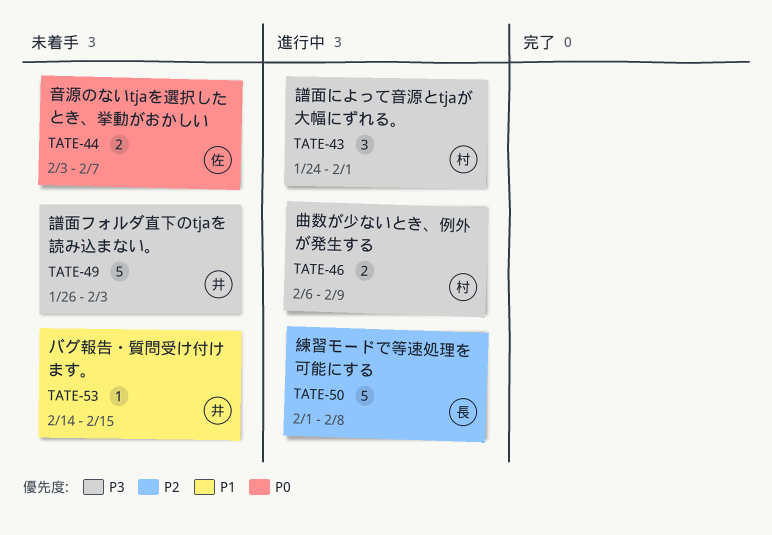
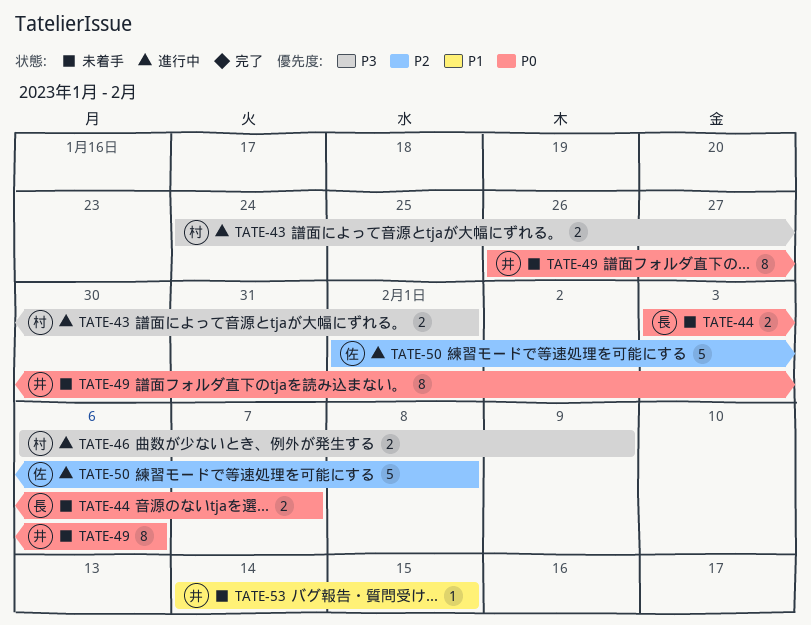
TATE-43, estimate: 3 -> 2
TATE-44, owner: 佐 -> 長
TATE-49, priority: P3 -> P0
TATE-49, estimate: 5 -> 8
TATE-49, due: Feb 3 -> Feb 6
TATE-50, owner: 長 -> 佐

